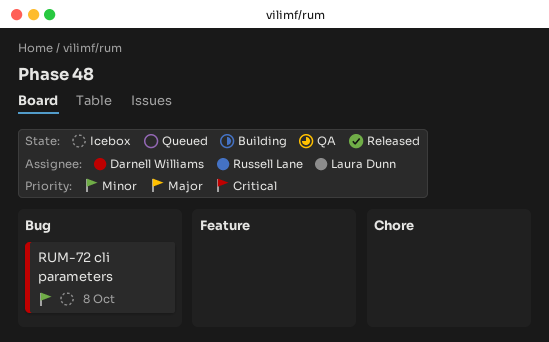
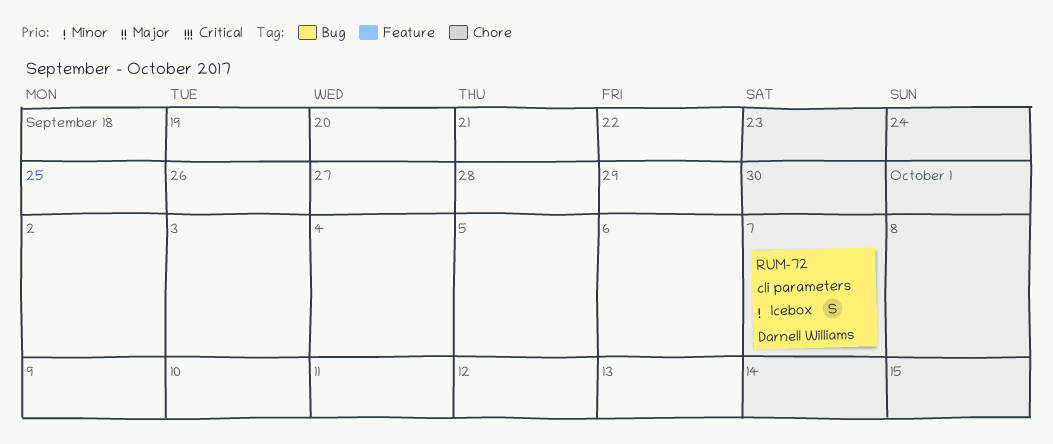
RUM-72, due: Oct 8 -> Oct 7

